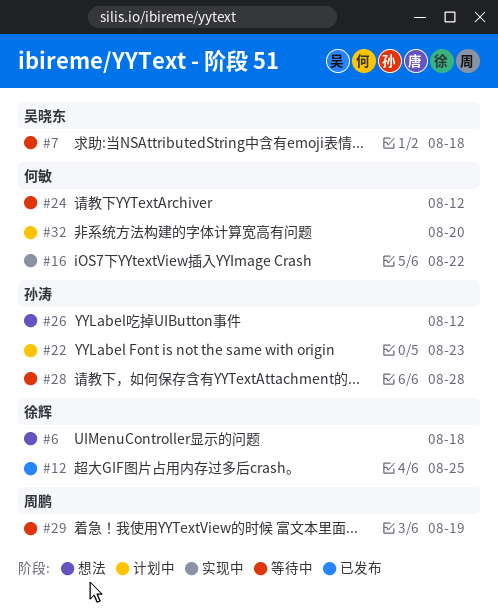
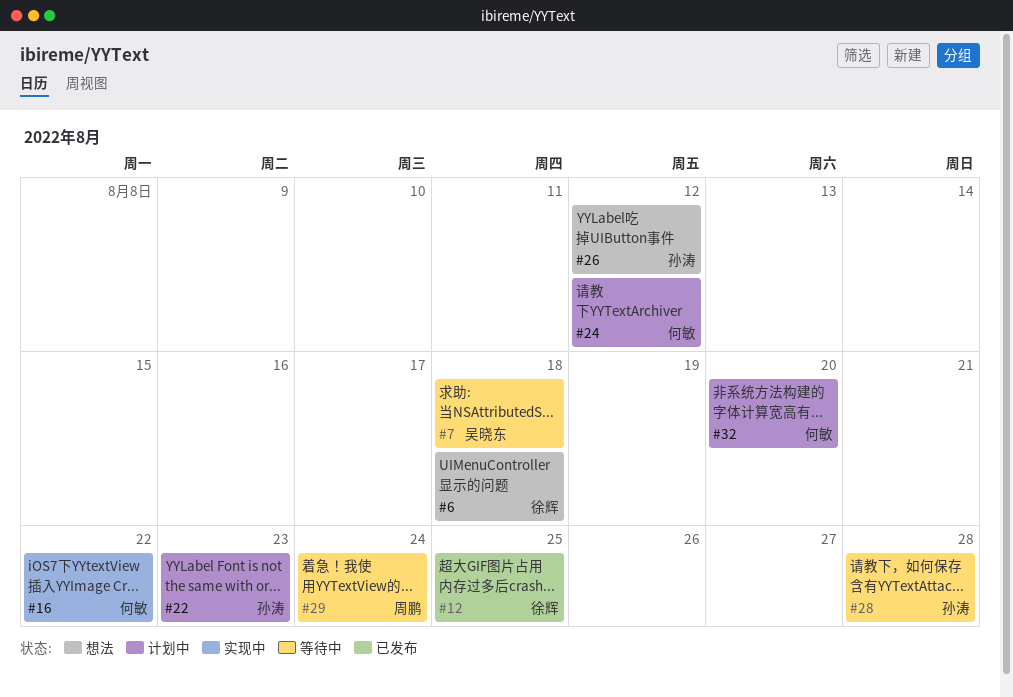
#24, status: 等待中 -> 计划中
#29, due: Aug 19 -> Aug 24

